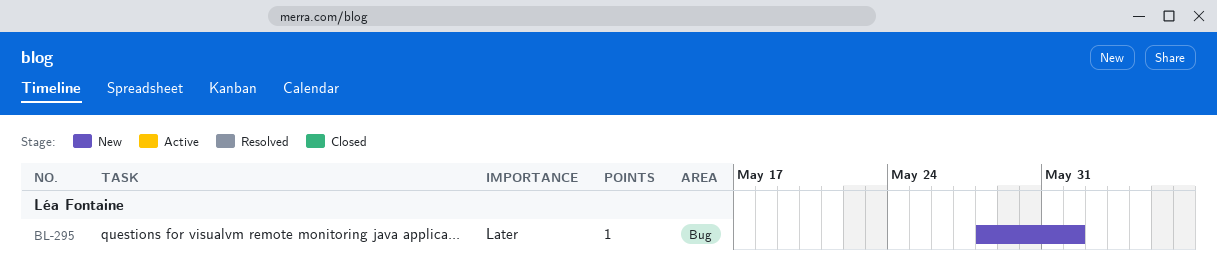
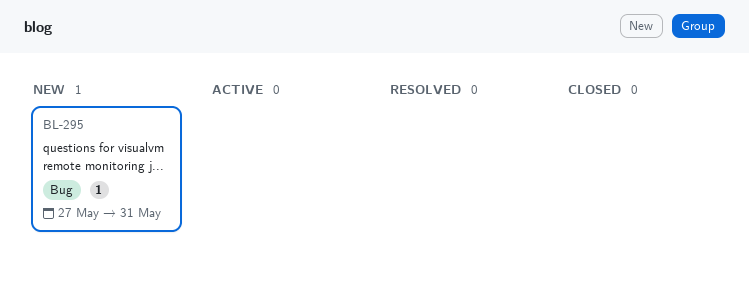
BL-295, start: May 28 -> May 27
BL-295, due: Jun 1 -> May 31

